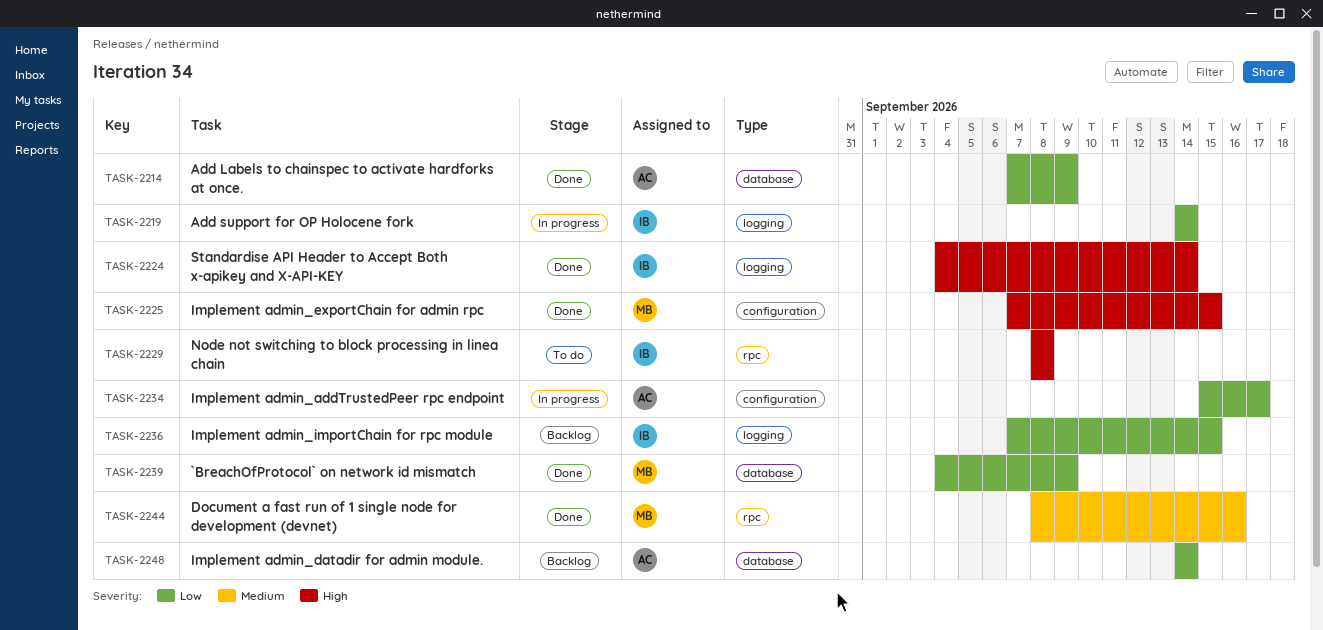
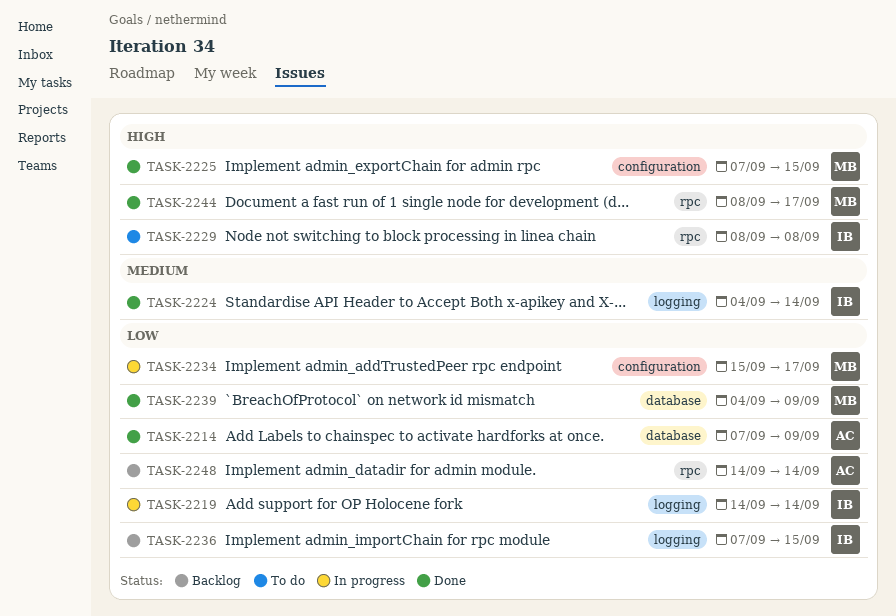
TASK-2224, priority: High -> Medium
TASK-2234, owner: AC -> MB
TASK-2244, priority: Medium -> High
TASK-2244, due: Sep 16 -> Sep 17
TASK-2248, label: database -> rpc

